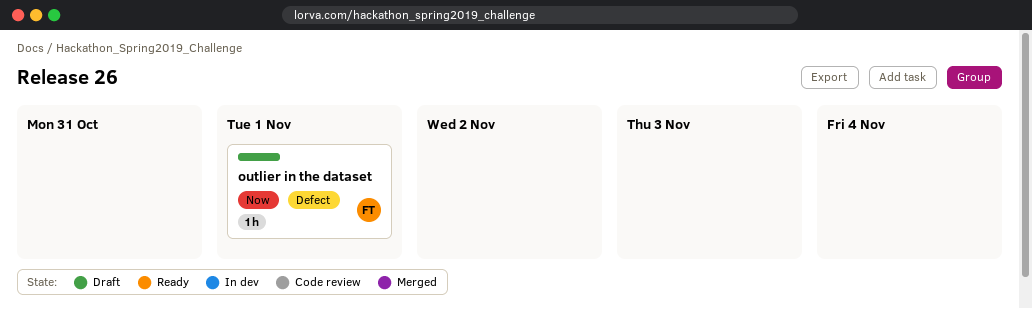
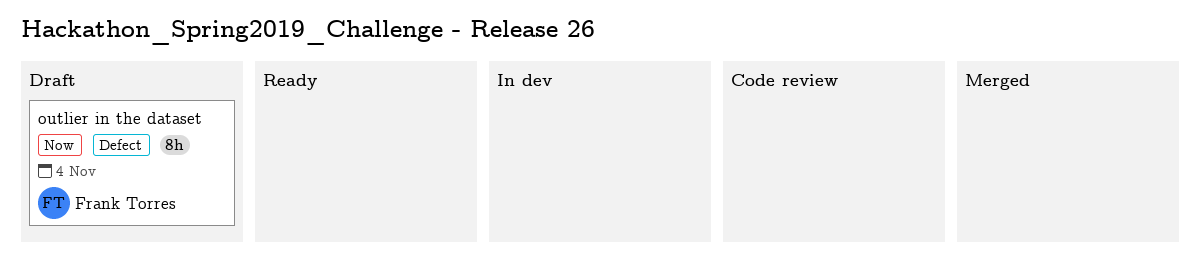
outlier in the dataset, estimate: 1h -> 8h
outlier in the dataset, due: Nov 1 -> Nov 4

